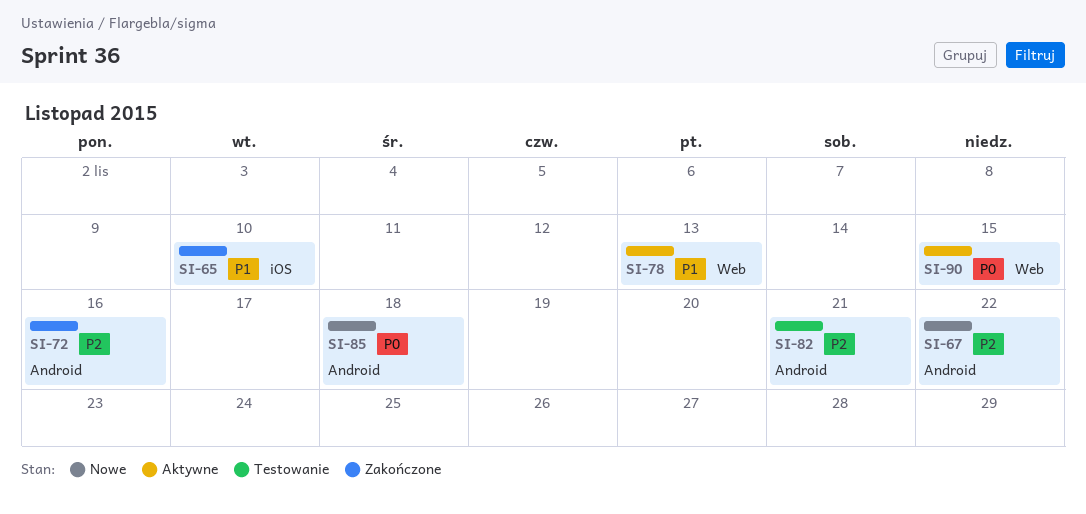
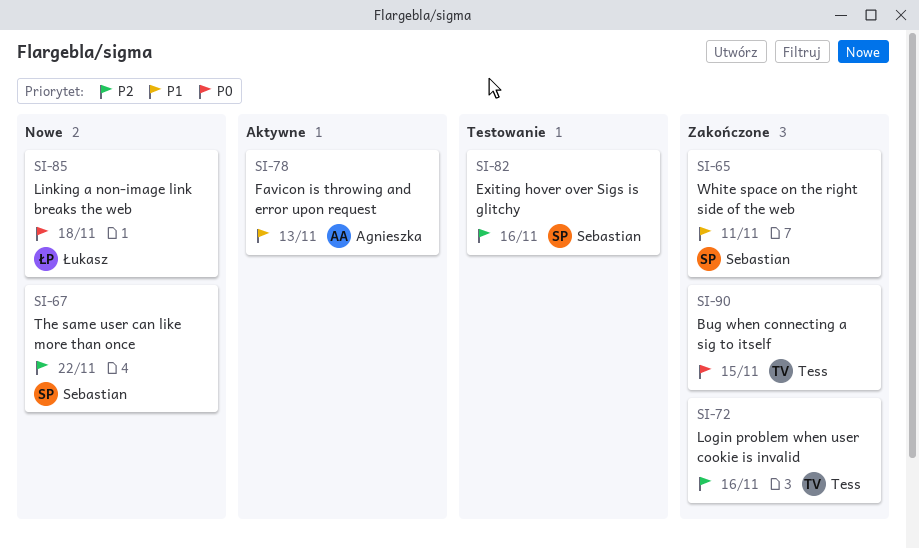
SI-65, due: Nov 10 -> Nov 11
SI-82, due: Nov 21 -> Nov 16
SI-90, status: Aktywne -> Zakończone

